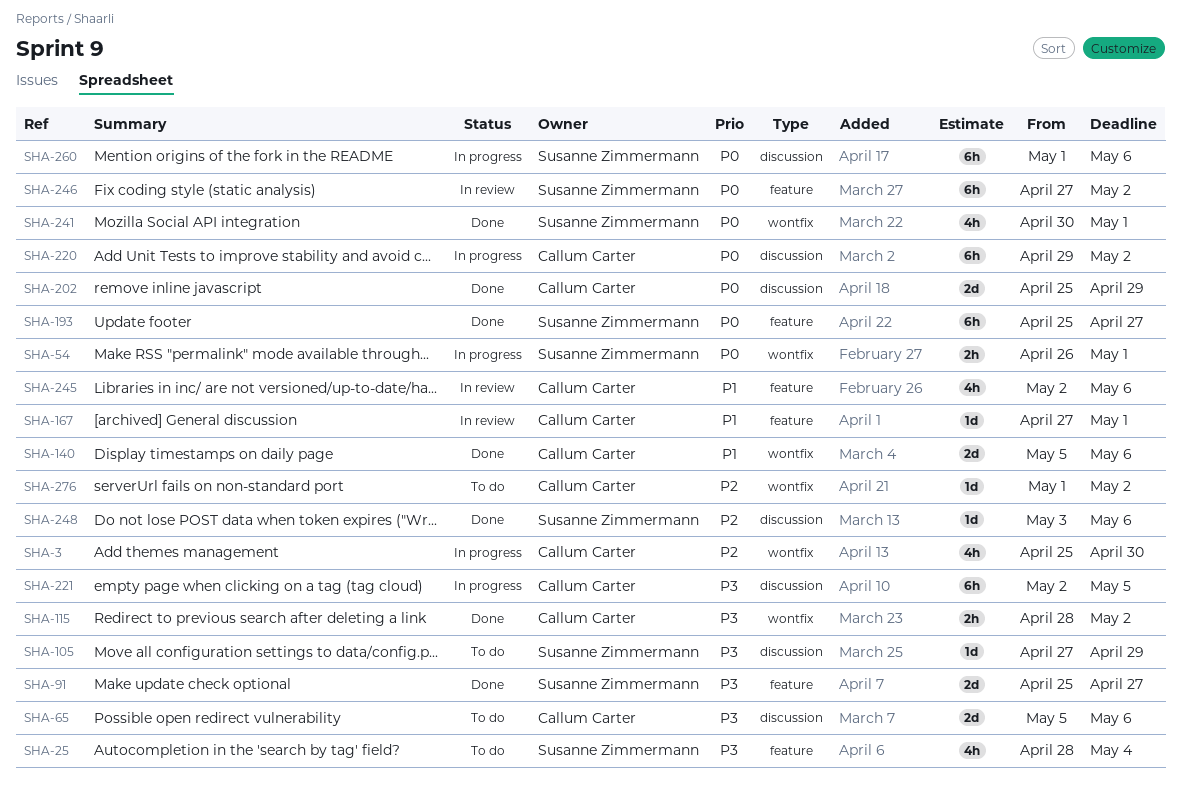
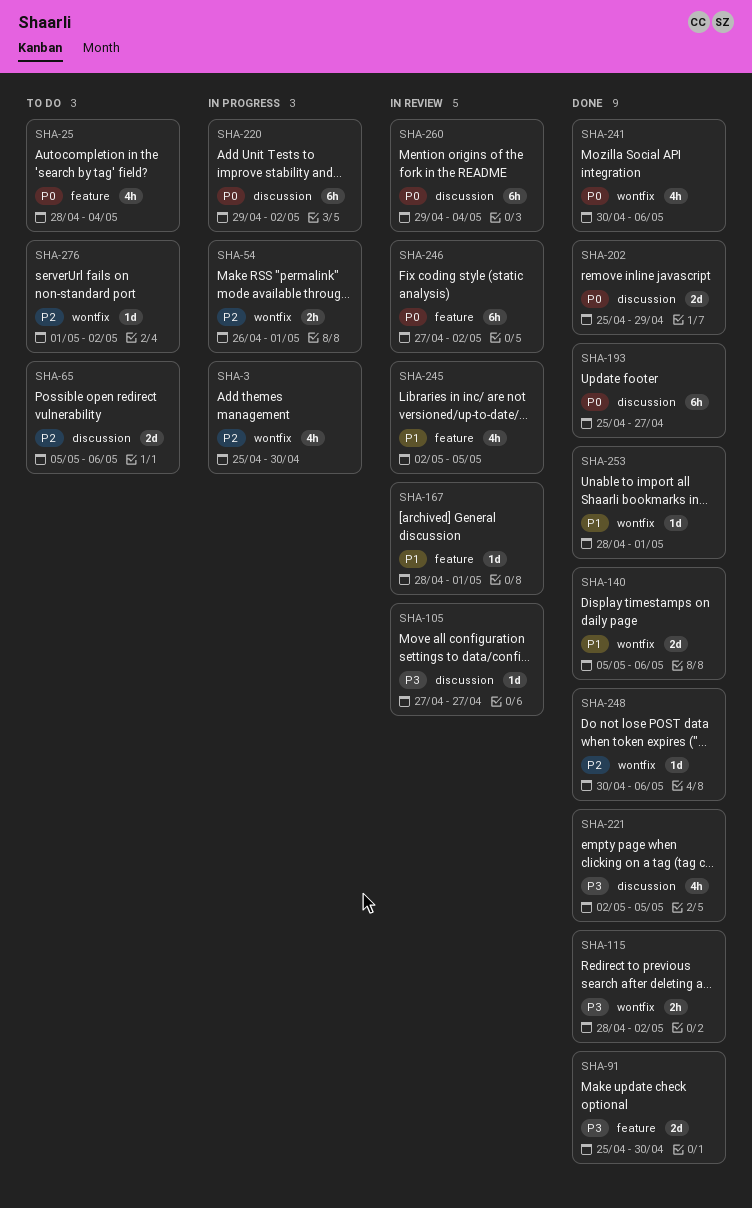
SHA-25, priority: P3 -> P0
SHA-54, priority: P0 -> P2
SHA-65, priority: P3 -> P2
SHA-91, due: Apr 27 -> Apr 30
SHA-105, status: To do -> In review
SHA-105, due: Apr 29 -> Apr 27
SHA-167, start: Apr 27 -> Apr 28
SHA-193, label: feature -> discussion
SHA-221, status: In progress -> Done
SHA-221, estimate: 6h -> 4h
SHA-241, due: May 1 -> May 6
SHA-245, due: May 6 -> May 5
SHA-248, label: discussion -> wontfix
SHA-248, start: May 3 -> Apr 30
SHA-253: none -> present
SHA-260, status: In progress -> In review
SHA-260, start: May 1 -> Apr 29
SHA-260, due: May 6 -> May 4

